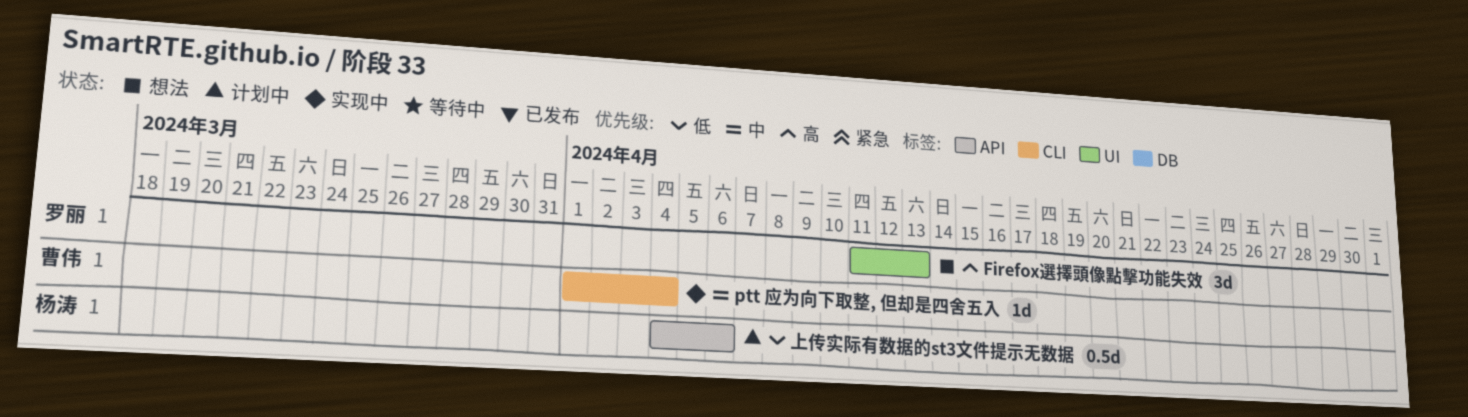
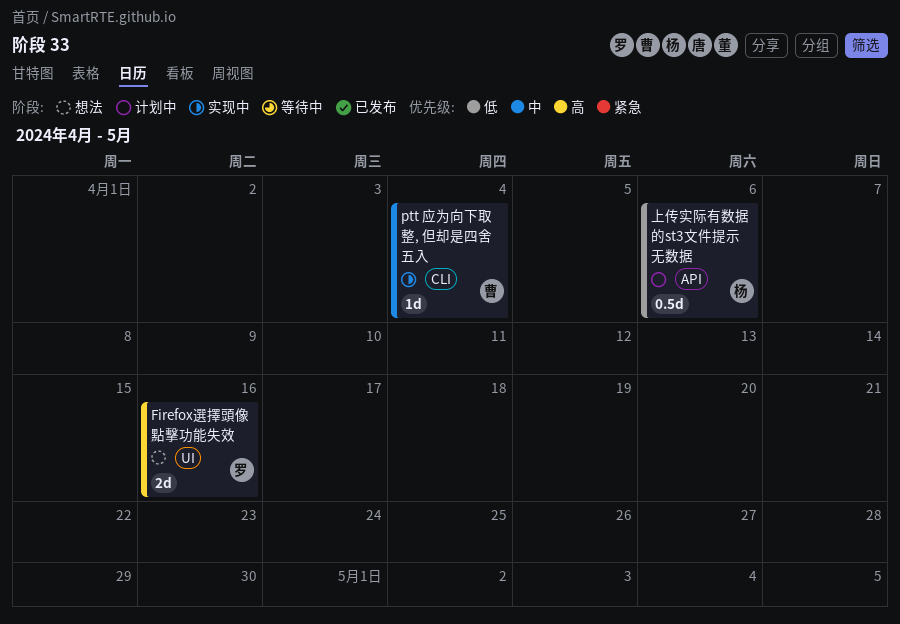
Firefox選擇頭像點擊功能失效, estimate: 3d -> 2d
Firefox選擇頭像點擊功能失效, due: Apr 13 -> Apr 16

